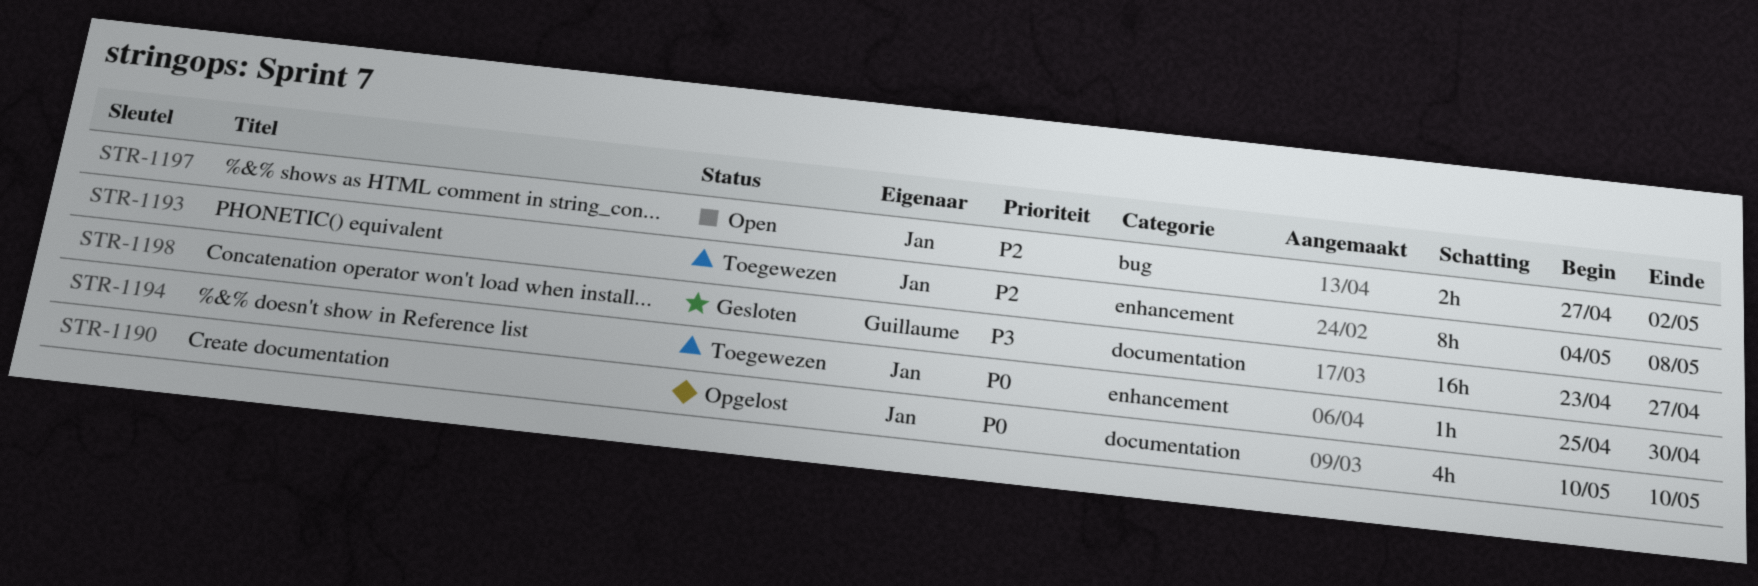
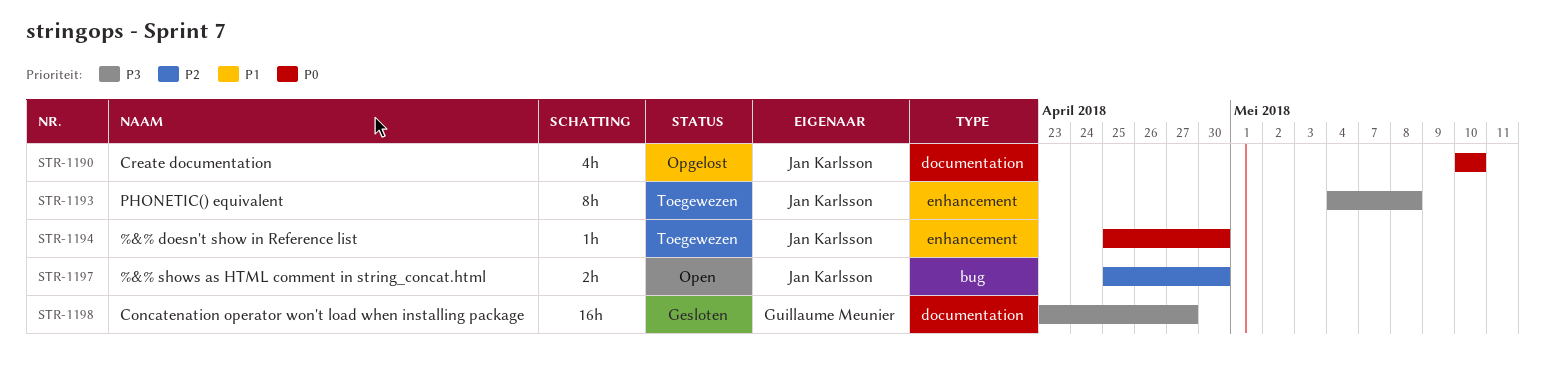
STR-1193, priority: P2 -> P3
STR-1197, start: Apr 27 -> Apr 25
STR-1197, due: May 2 -> Apr 30

